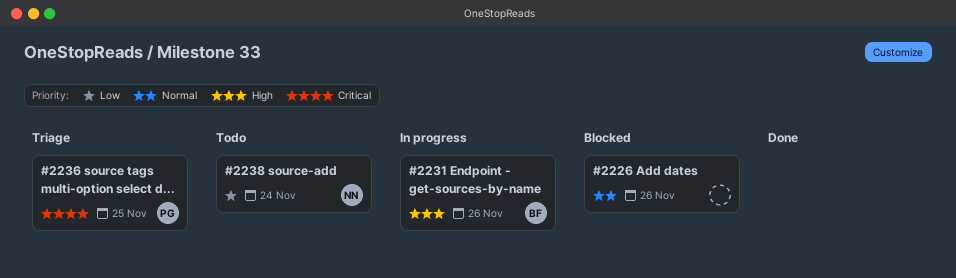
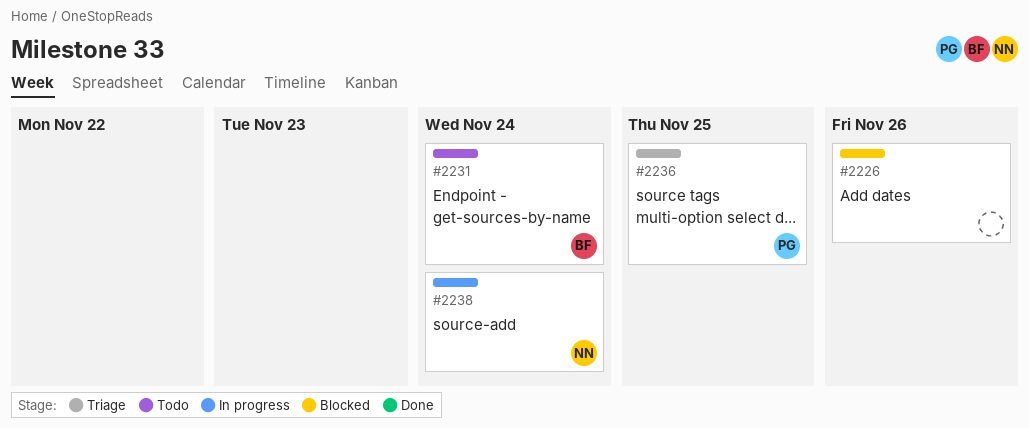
#2231, status: In progress -> Todo
#2231, due: Nov 26 -> Nov 24
#2238, status: Todo -> In progress

